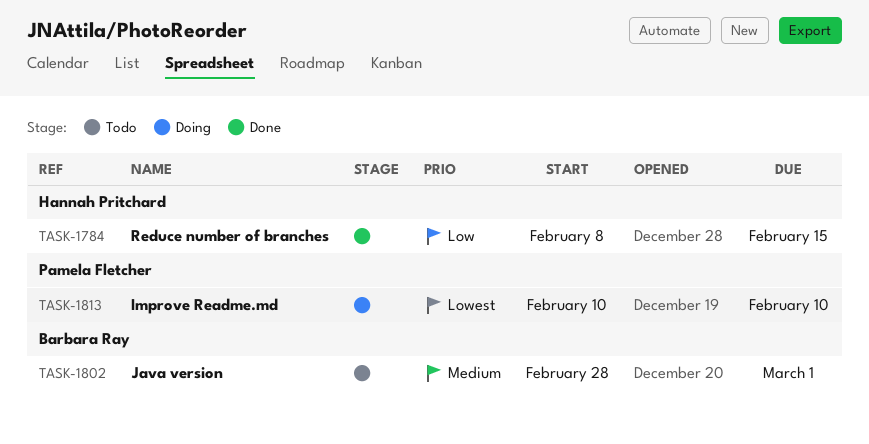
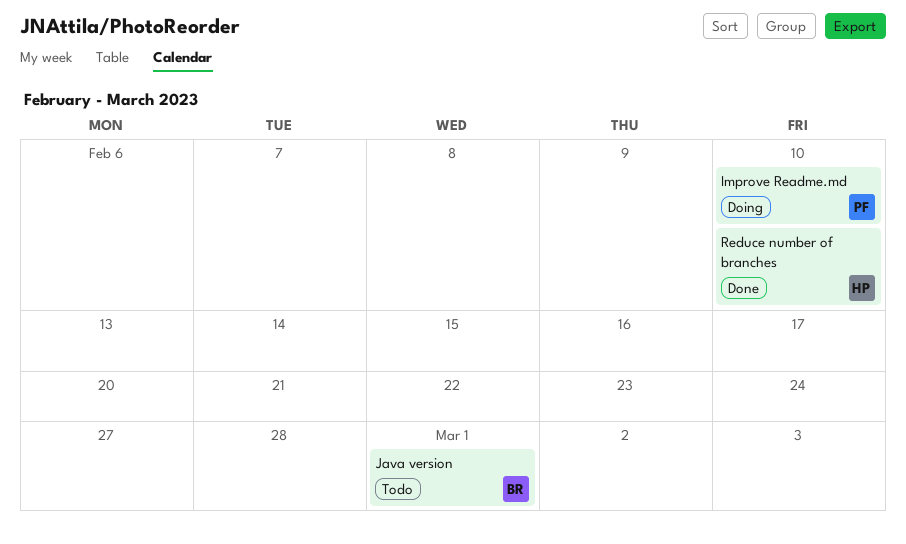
Reduce number of branches, due: Feb 15 -> Feb 10

